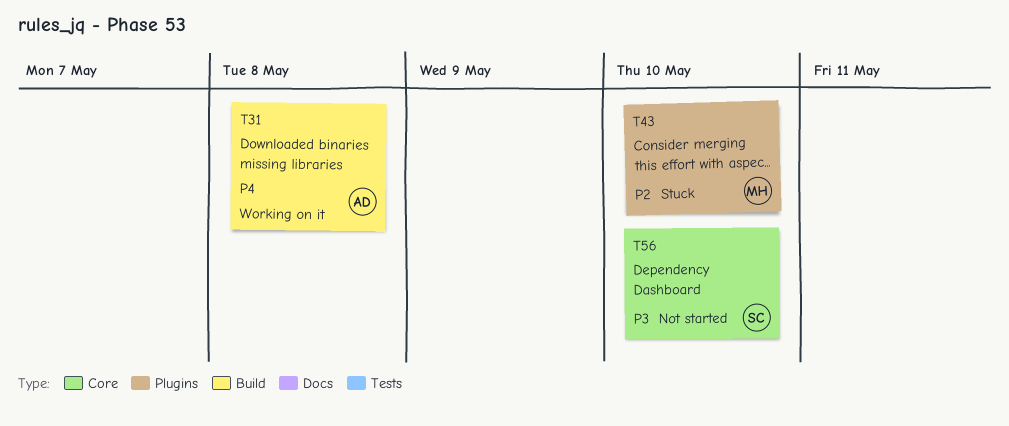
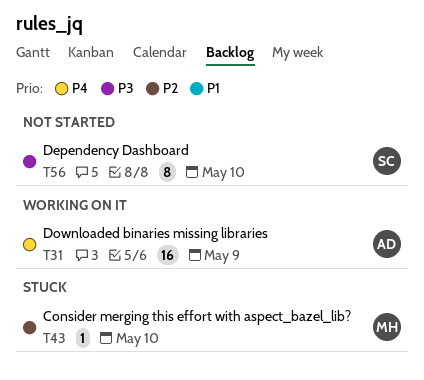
T31, due: May 8 -> May 9

